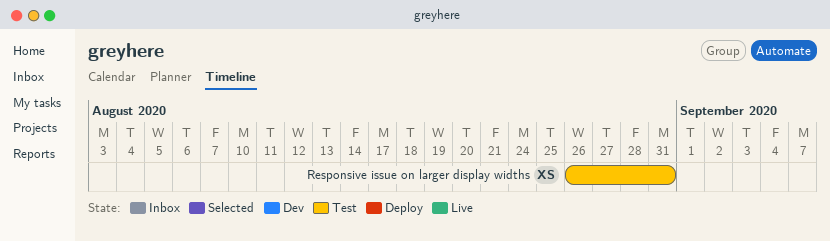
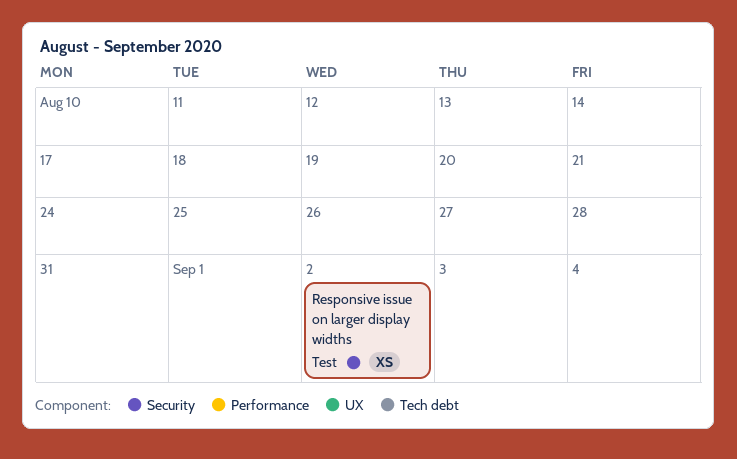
Responsive issue on larger display widths, due: Aug 31 -> Sep 2

